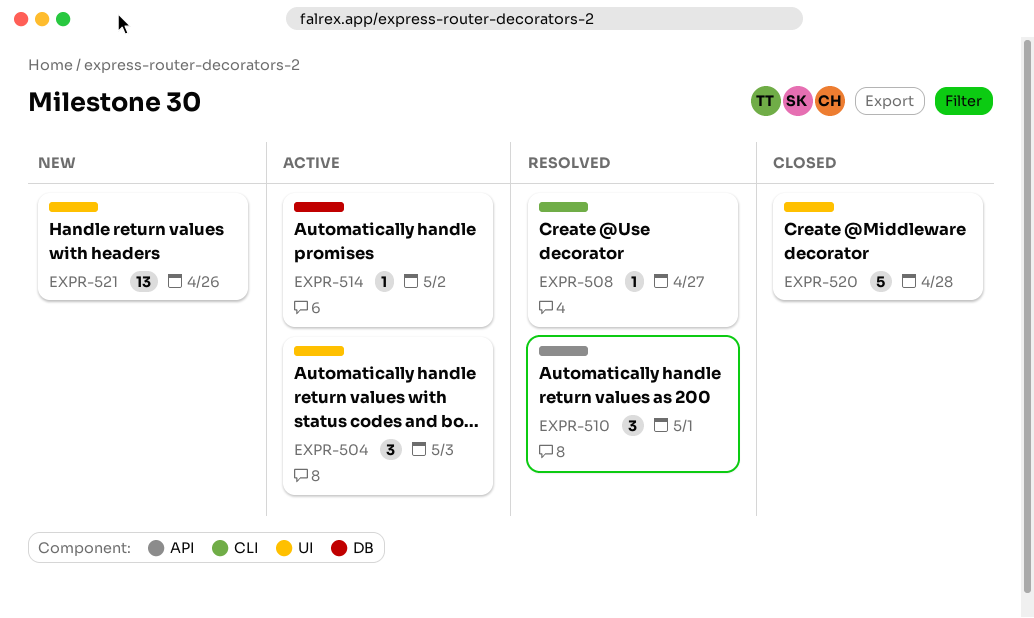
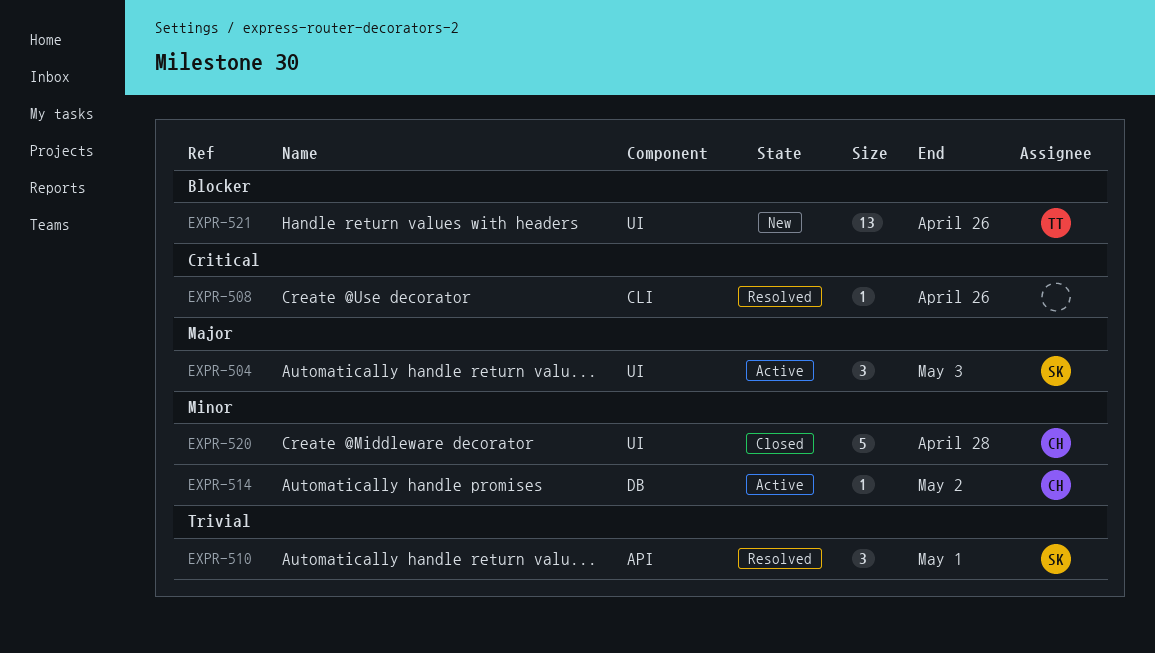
EXPR-508, due: Apr 27 -> Apr 26

